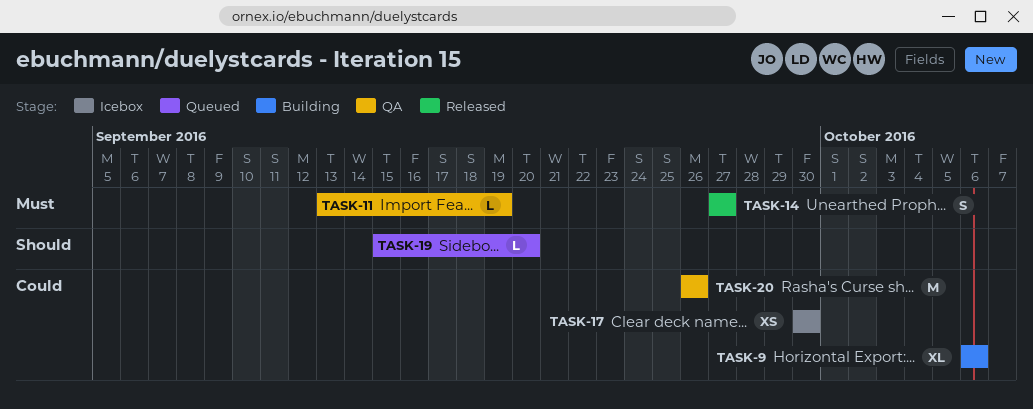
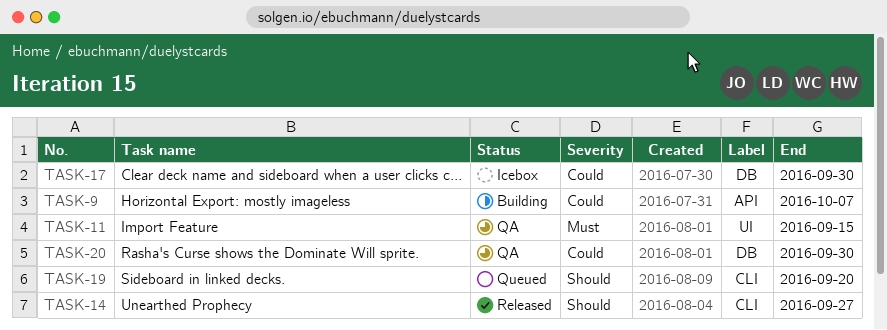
TASK-9, due: Oct 6 -> Oct 7
TASK-11, due: Sep 19 -> Sep 15
TASK-14, priority: Must -> Should
TASK-20, due: Sep 26 -> Sep 30

